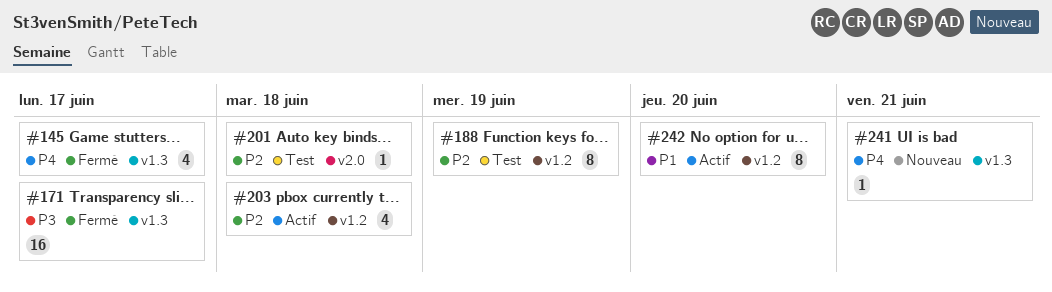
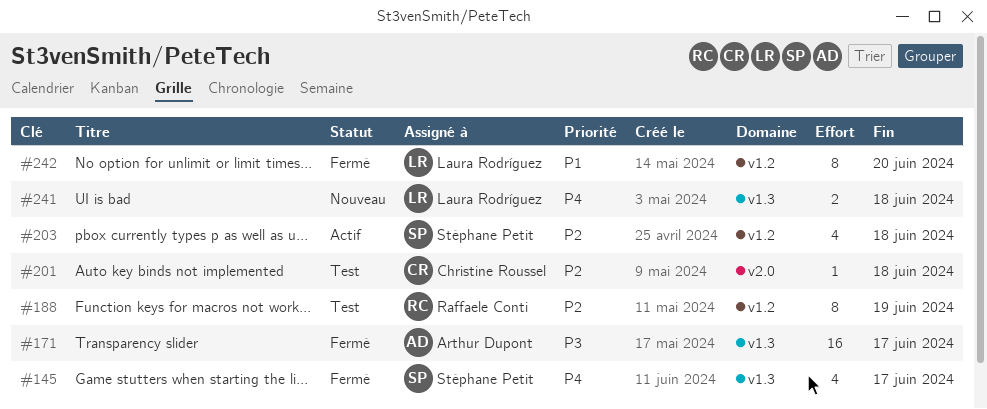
#241, estimate: 1 -> 2
#241, due: Jun 21 -> Jun 18
#242, status: Actif -> Fermé

